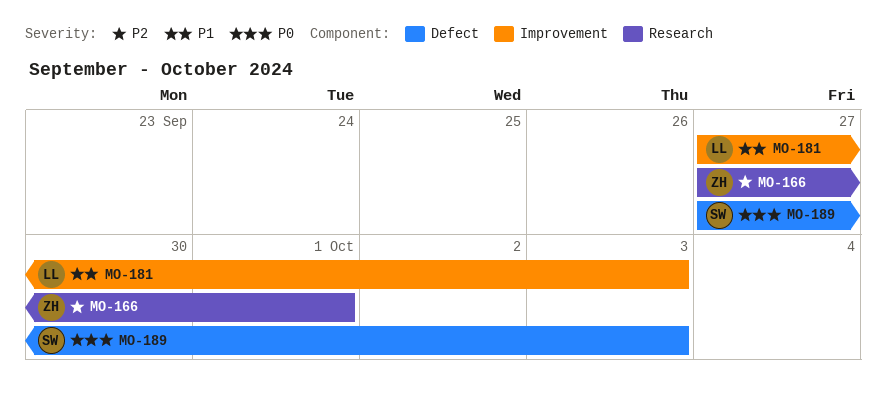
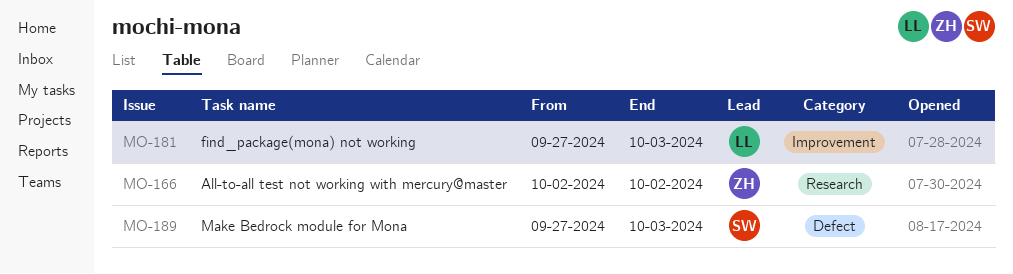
MO-166, start: Sep 27 -> Oct 2
MO-166, due: Oct 1 -> Oct 2

